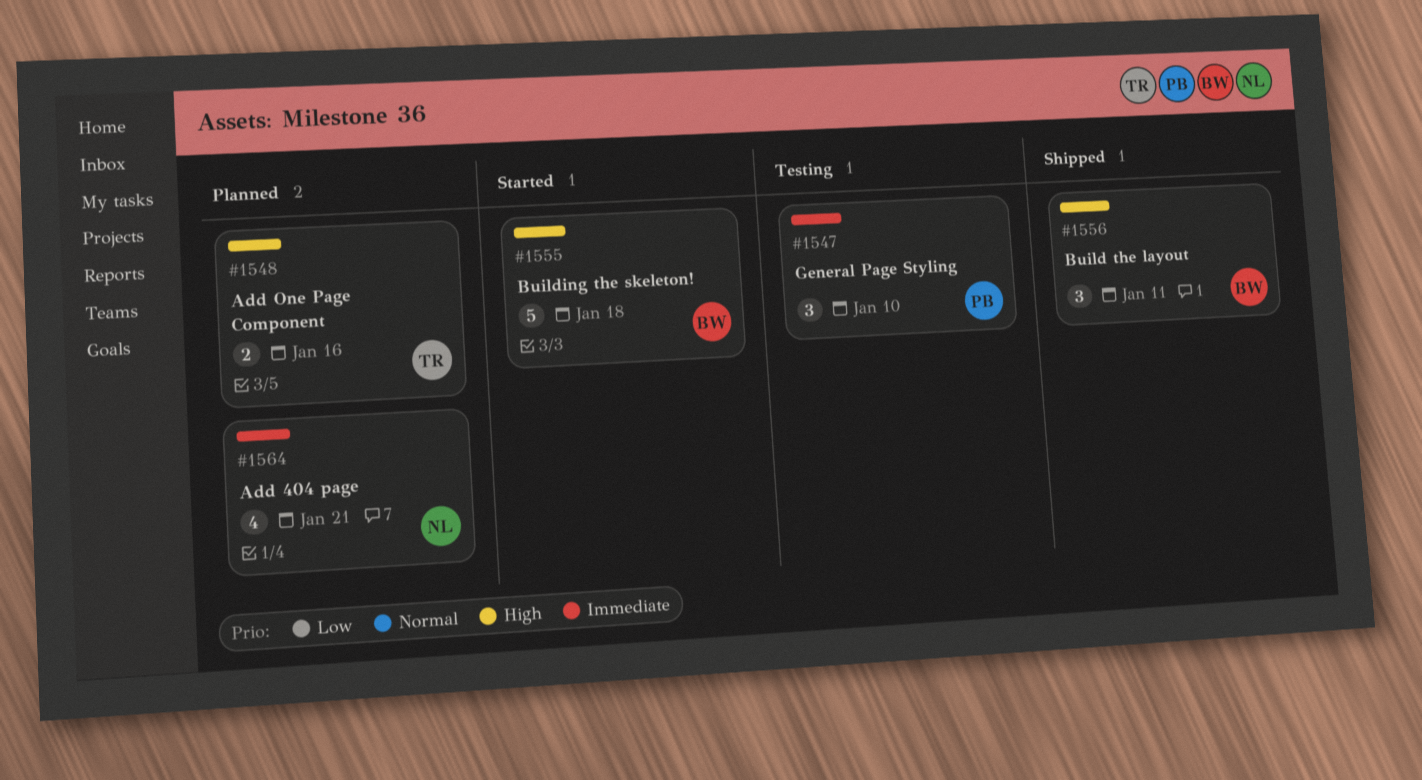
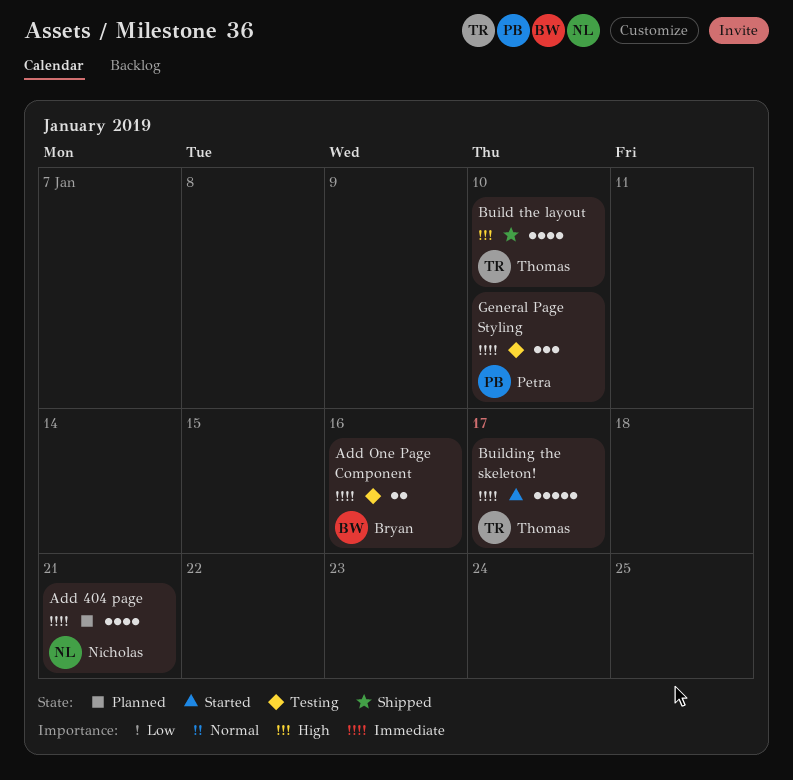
Add One Page Component, status: Planned -> Testing
Add One Page Component, owner: Thomas -> Bryan
Add One Page Component, priority: High -> Immediate
Build the layout, owner: Bryan -> Thomas
Build the layout, estimate: 3 -> 4
Build the layout, due: Jan 11 -> Jan 10
Building the skeleton!, owner: Bryan -> Thomas
Building the skeleton!, priority: High -> Immediate
Building the skeleton!, due: Jan 18 -> Jan 17

